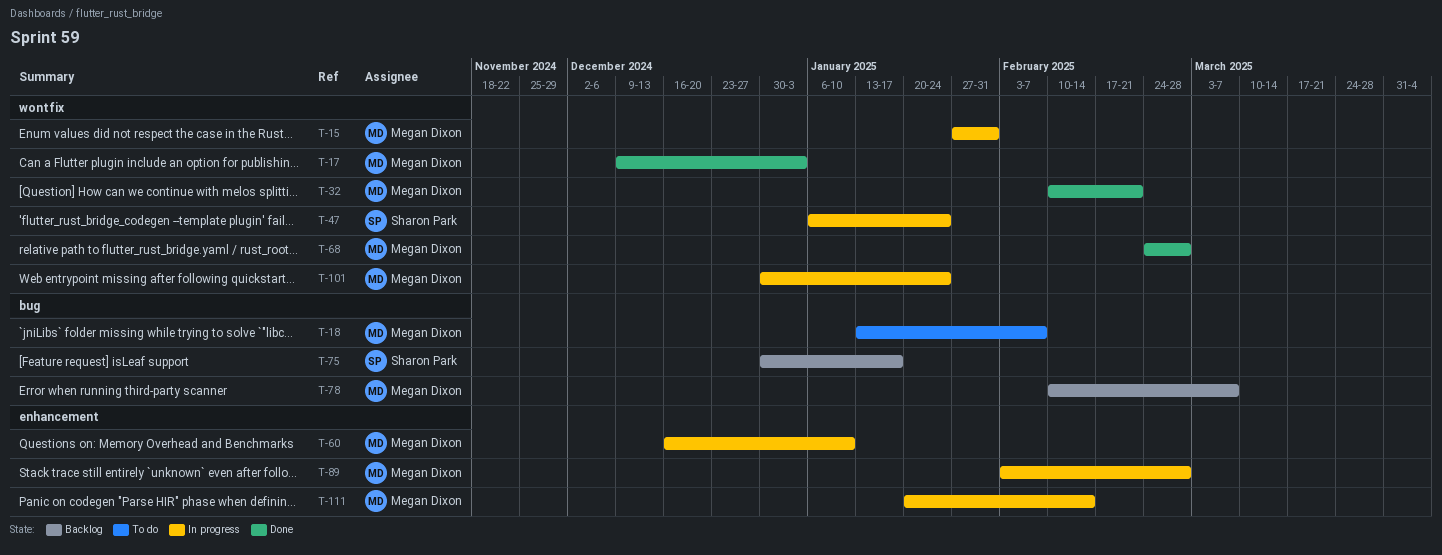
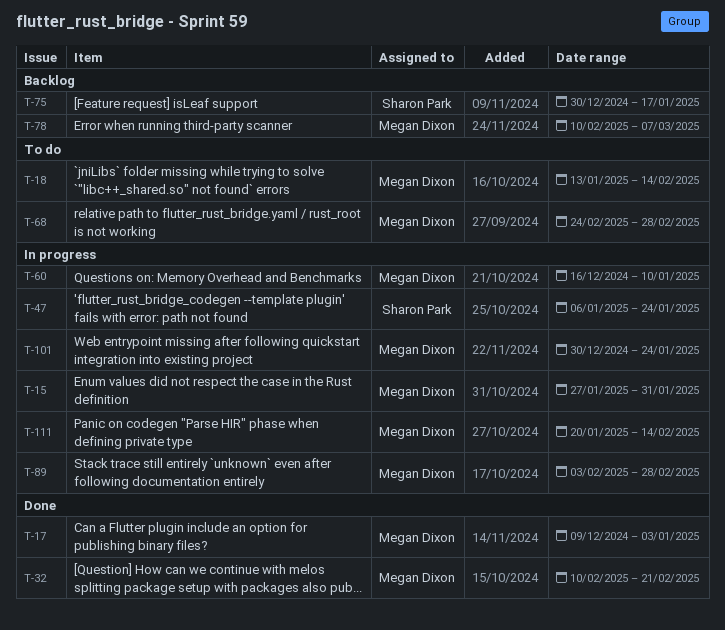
T-18, due: Feb 7 -> Feb 14
T-68, status: Done -> To do

